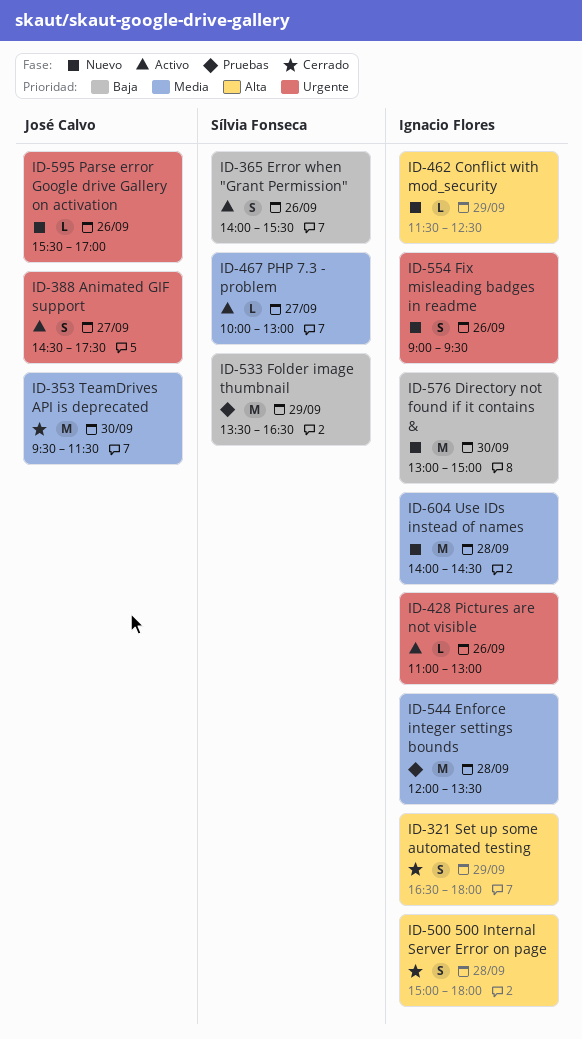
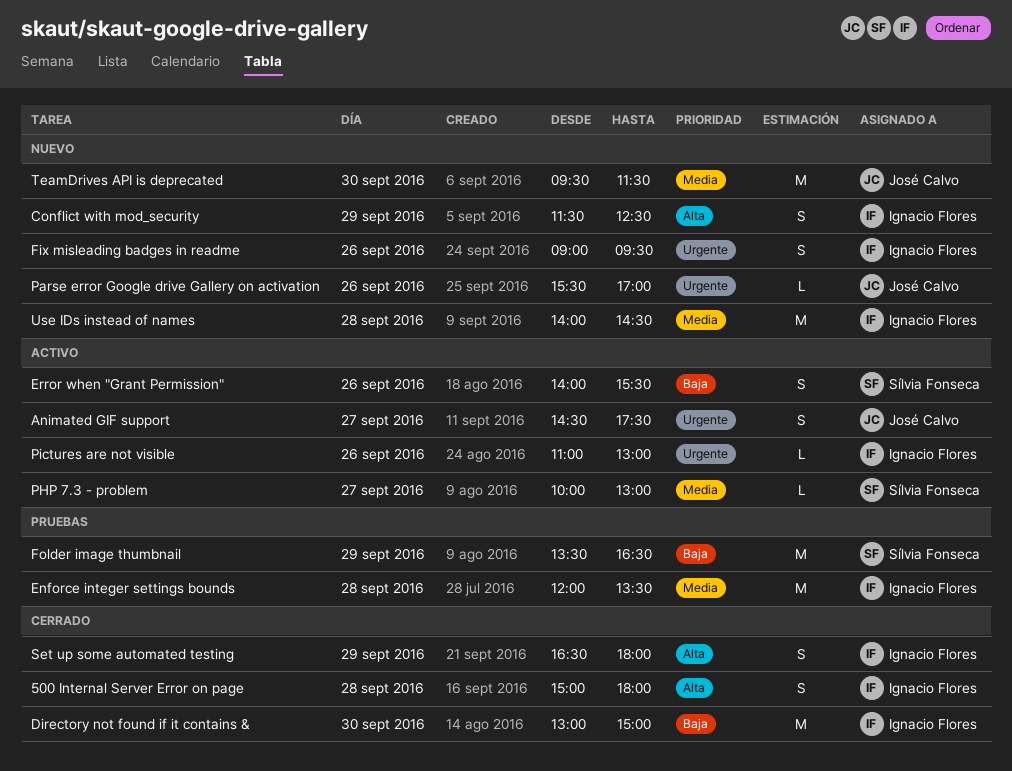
Conflict with mod_security, estimate: L -> S
Directory not found if it contains &, status: Nuevo -> Cerrado
TeamDrives API is deprecated, status: Cerrado -> Nuevo

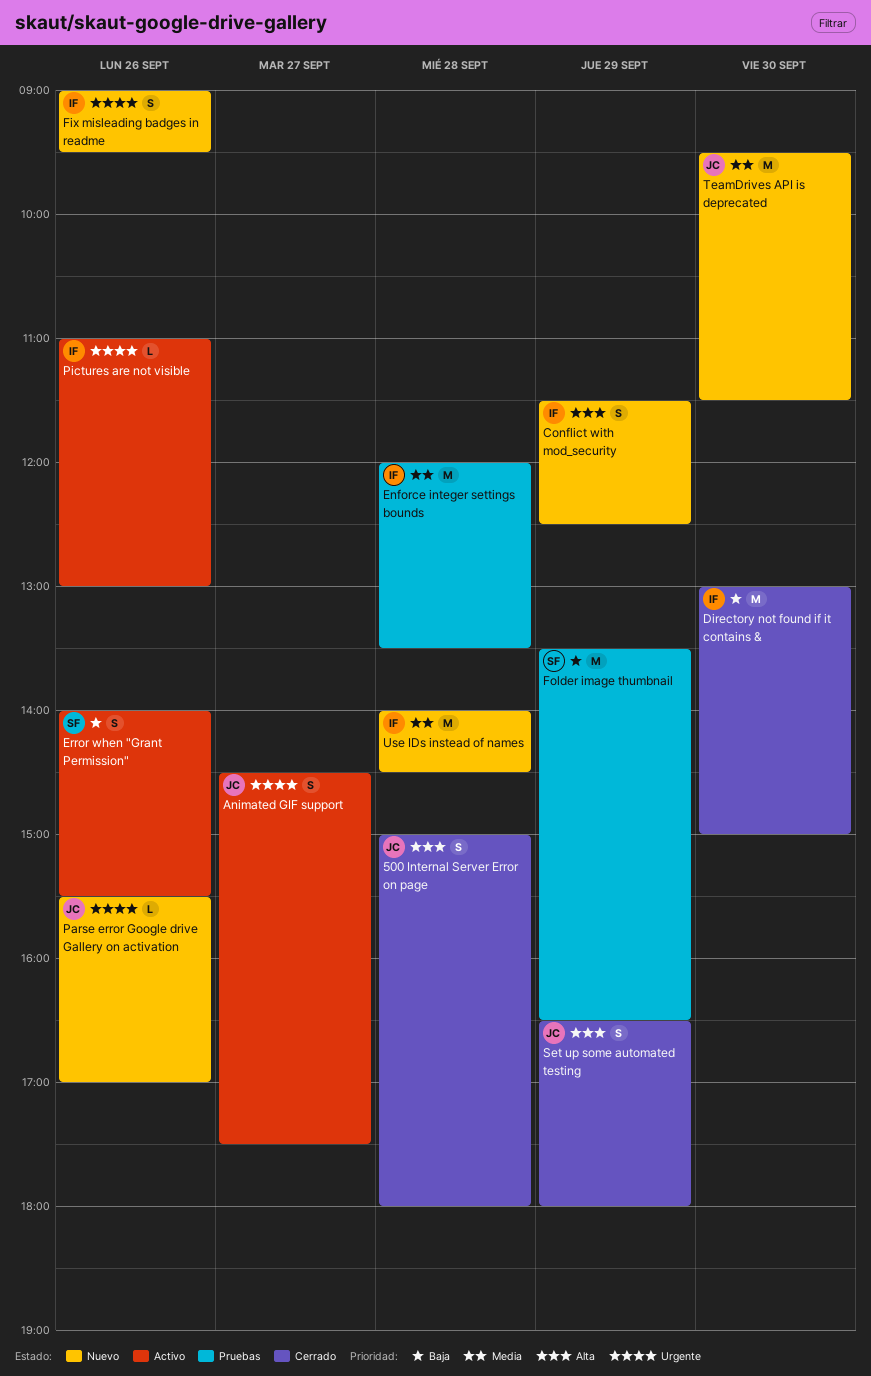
500 Internal Server Error on page, owner: Ignacio Flores -> José Calvo
PHP 7.3 - problem: present -> none
Set up some automated testing, owner: Ignacio Flores -> José Calvo

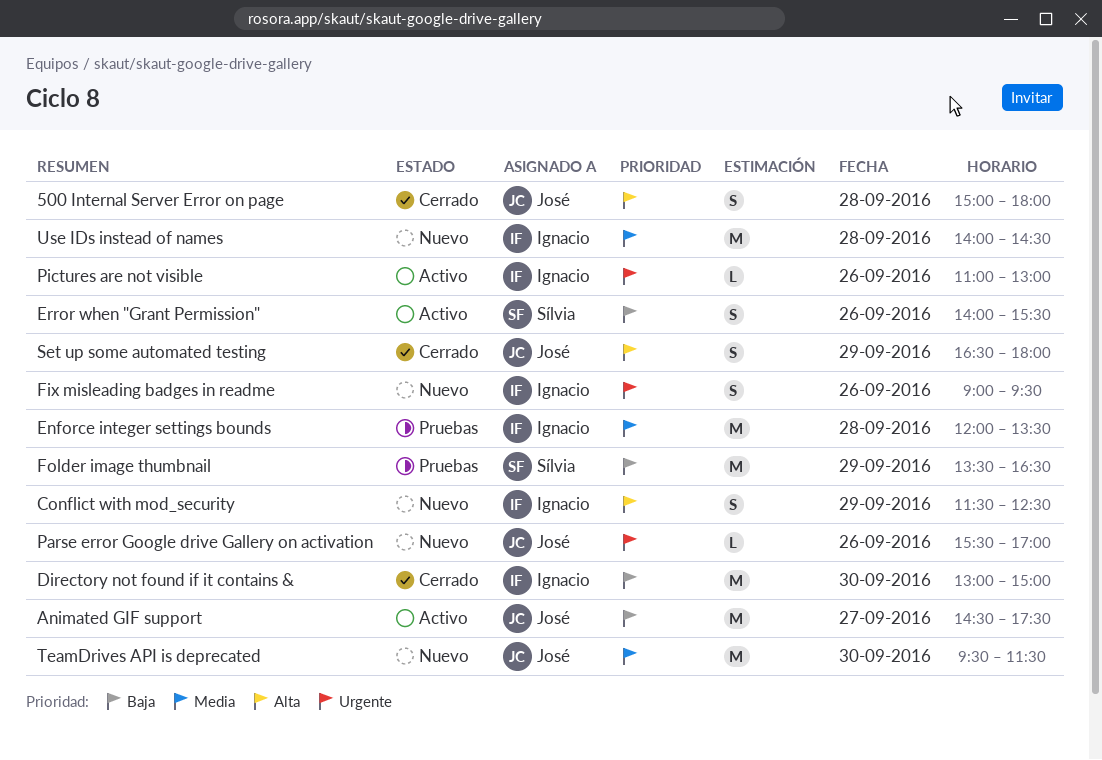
Animated GIF support, priority: Urgente -> Baja
Animated GIF support, estimate: S -> M

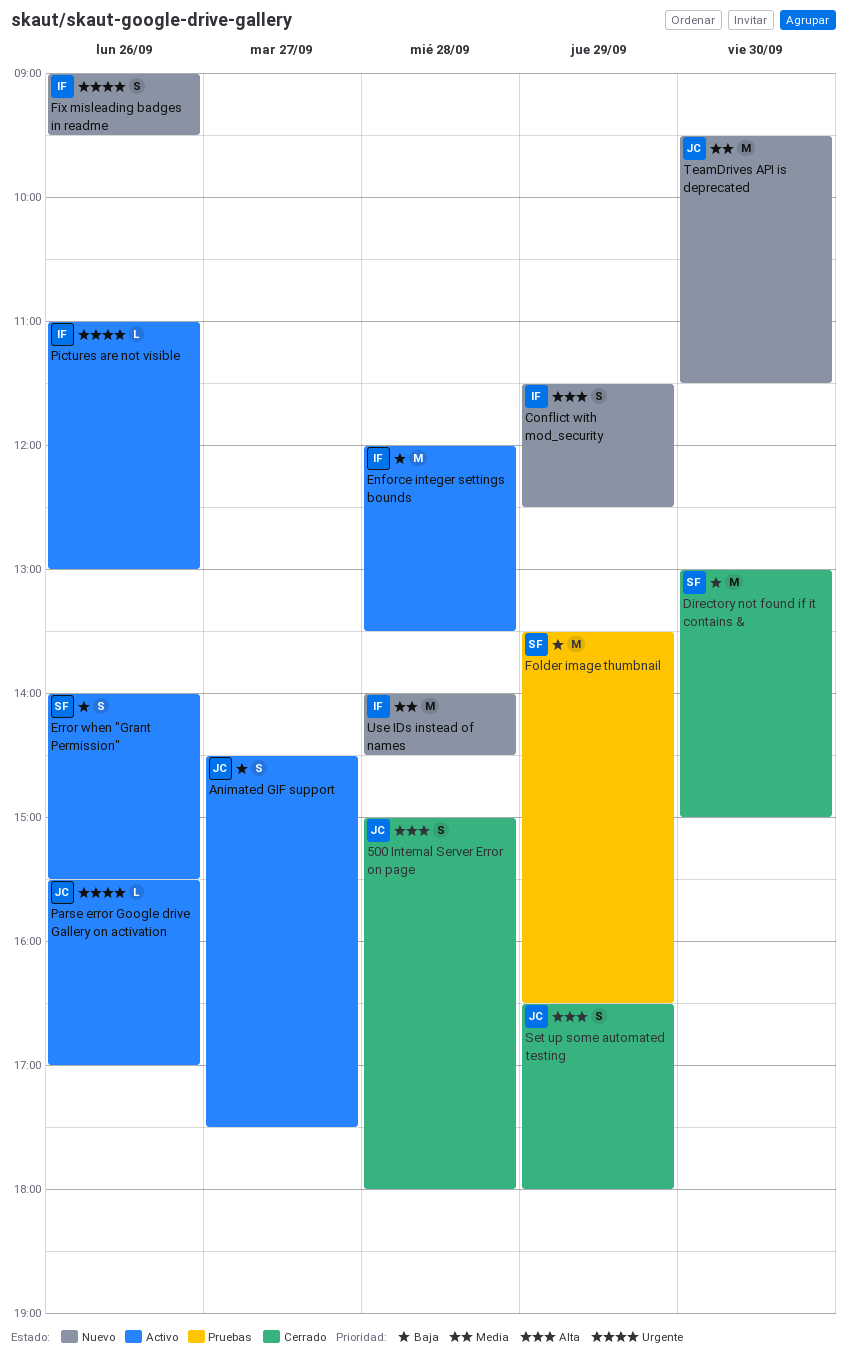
Animated GIF support, estimate: M -> S
Directory not found if it contains &, owner: Ignacio -> Sílvia
Enforce integer settings bounds, status: Pruebas -> Activo
Enforce integer settings bounds, priority: Media -> Baja
Parse error Google drive Gallery on activation, status: Nuevo -> Activo

